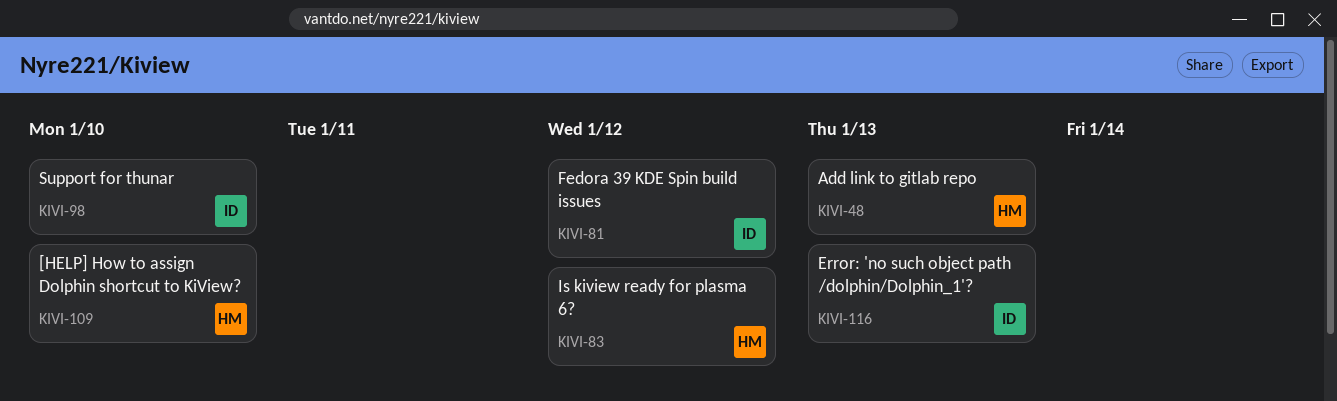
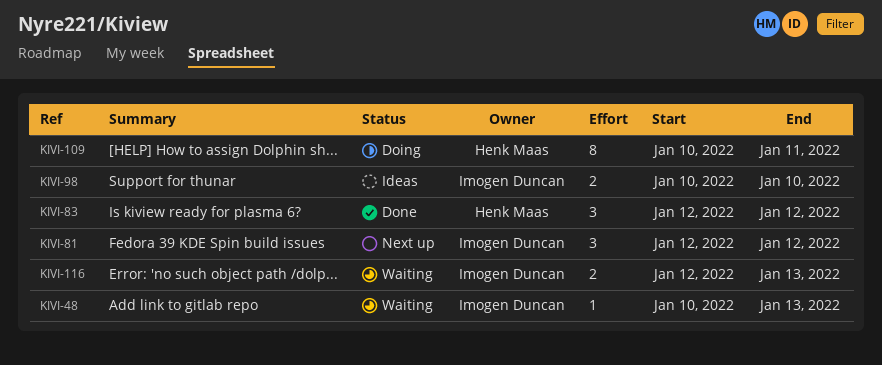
KIVI-48, owner: Henk Maas -> Imogen Duncan
KIVI-109, due: Jan 10 -> Jan 11

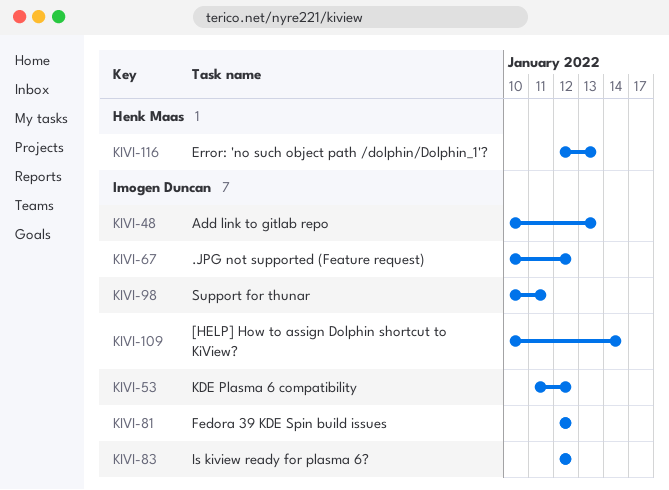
KIVI-53: none -> present
KIVI-67: none -> present
KIVI-83, owner: Henk Maas -> Imogen Duncan
KIVI-98, due: Jan 10 -> Jan 11
KIVI-109, owner: Henk Maas -> Imogen Duncan
KIVI-109, due: Jan 11 -> Jan 14
KIVI-116, owner: Imogen Duncan -> Henk Maas

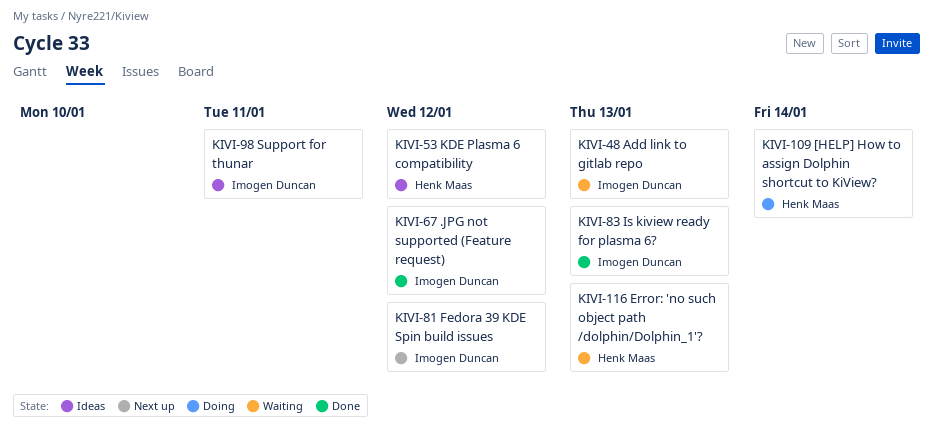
KIVI-53, owner: Imogen Duncan -> Henk Maas
KIVI-83, due: Jan 12 -> Jan 13
KIVI-109, owner: Imogen Duncan -> Henk Maas

